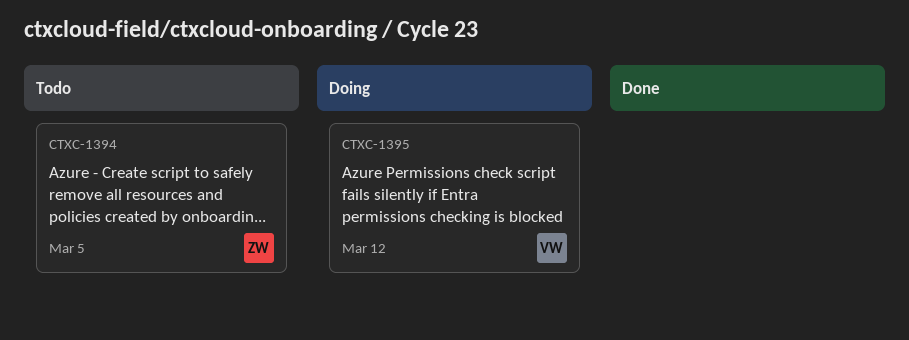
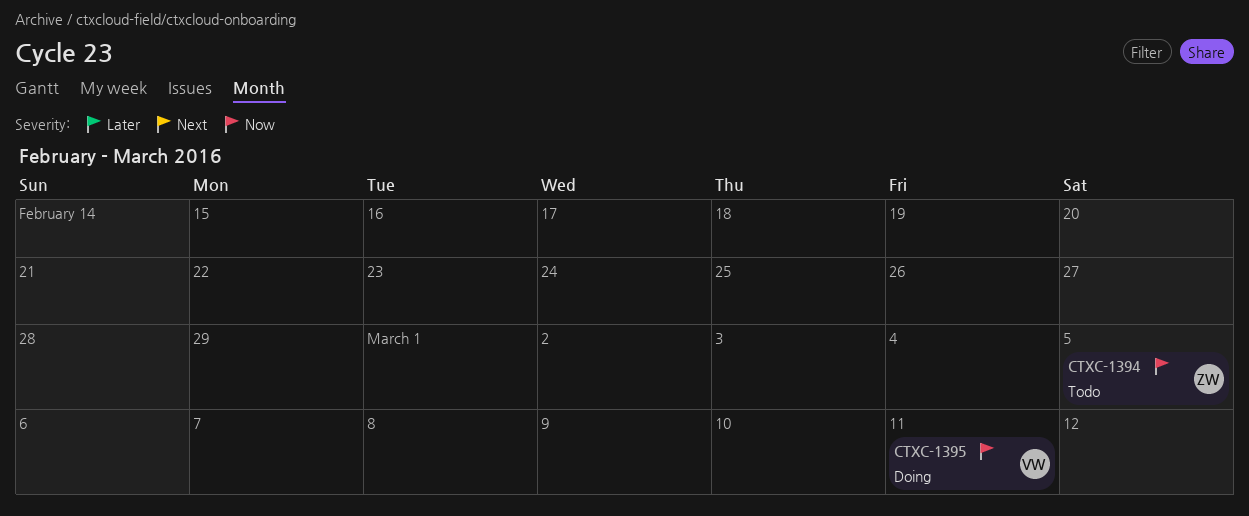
CTXC-1395, due: Mar 12 -> Mar 11

